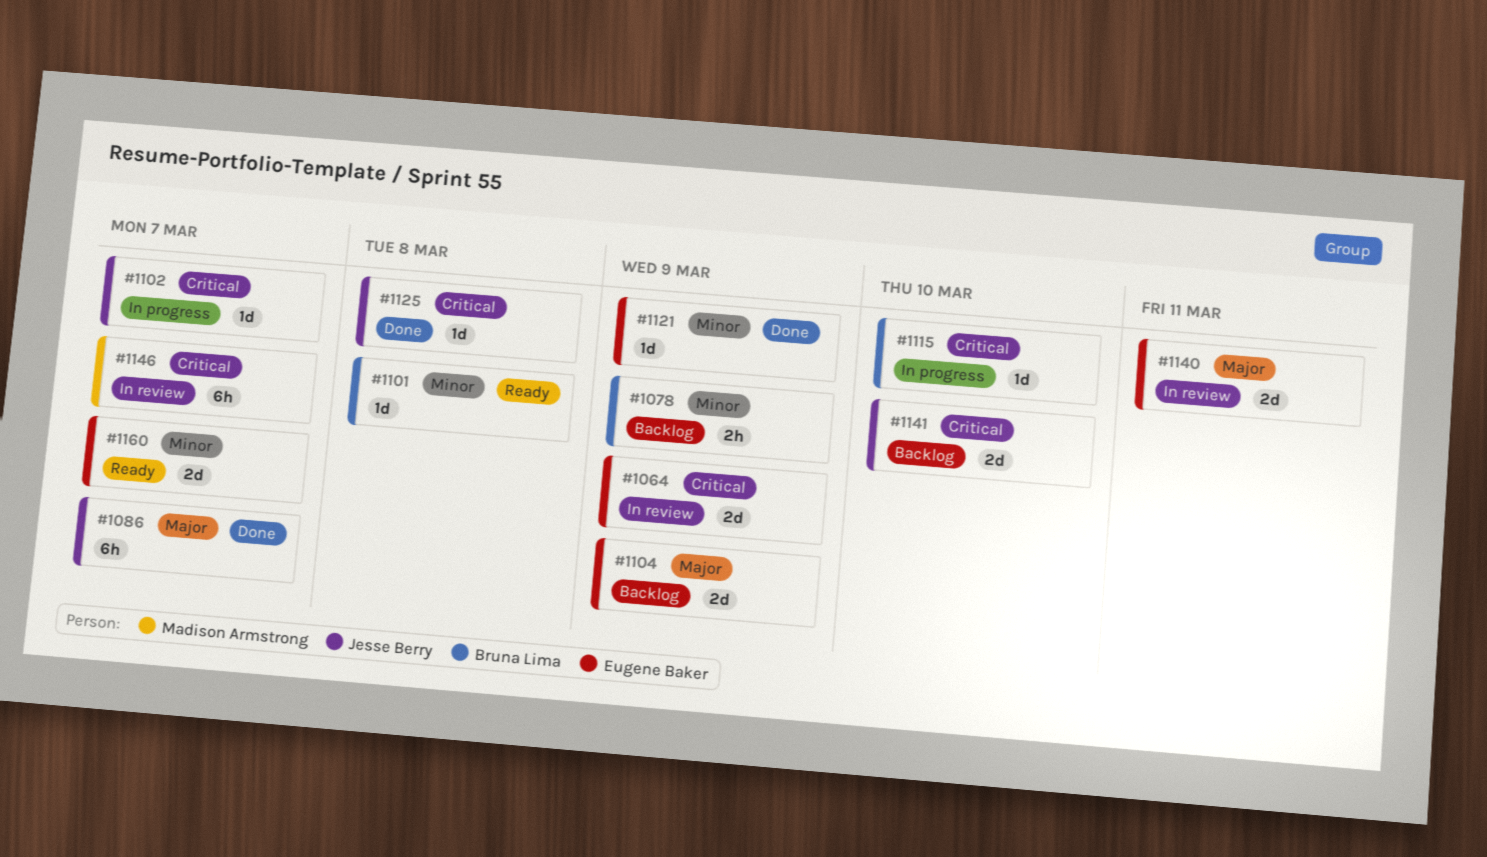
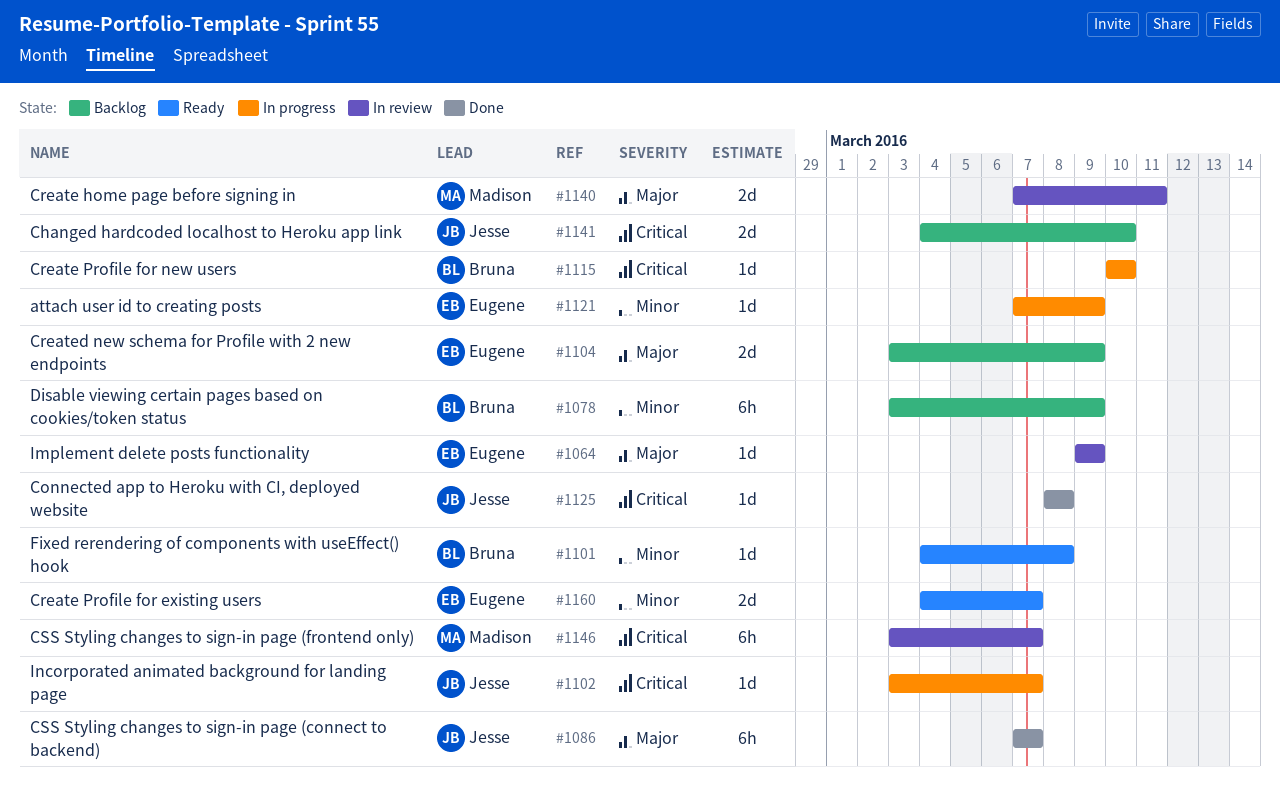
#1064, priority: Critical -> Major
#1064, estimate: 2d -> 1d
#1078, estimate: 2h -> 6h
#1121, status: Done -> In progress
#1140, owner: Eugene Baker -> Madison Armstrong

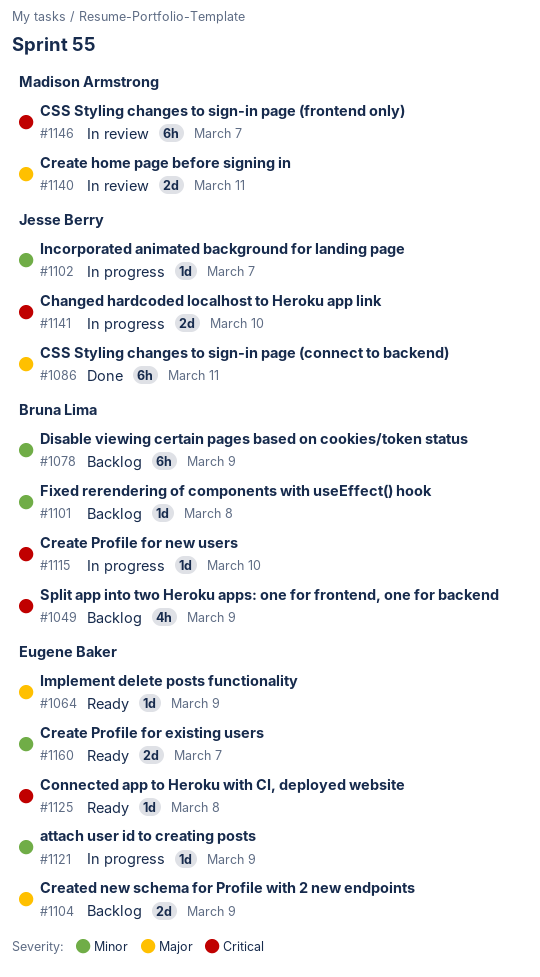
#1049: none -> present
#1064, status: In review -> Ready
#1086, due: Mar 7 -> Mar 11
#1101, status: Ready -> Backlog
#1102, priority: Critical -> Minor
#1125, status: Done -> Ready
#1125, owner: Jesse Berry -> Eugene Baker
#1141, status: Backlog -> In progress

